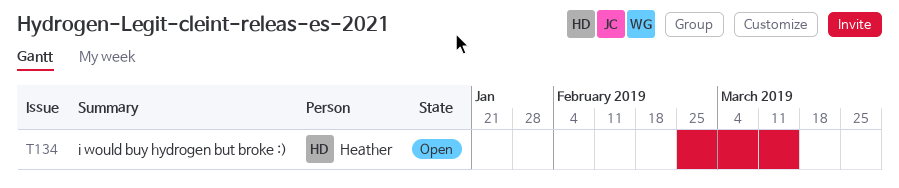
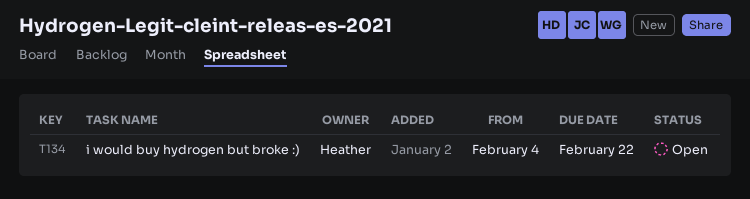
T134, start: Feb 25 -> Feb 4
T134, due: Mar 15 -> Feb 22

